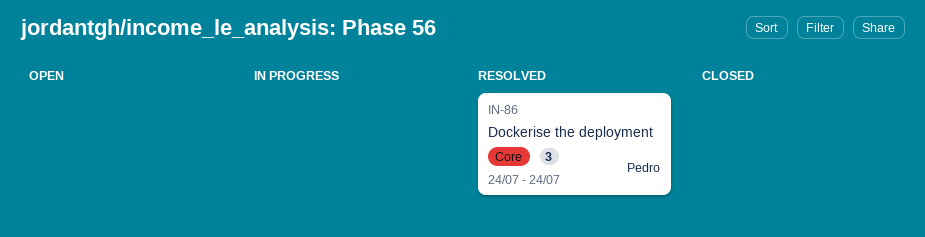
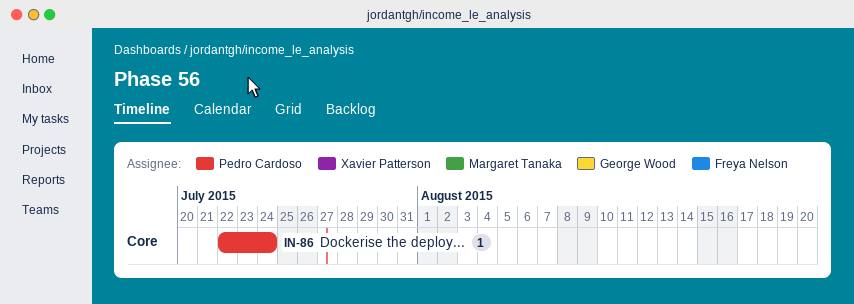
IN-86, estimate: 3 -> 1
IN-86, start: Jul 24 -> Jul 22

